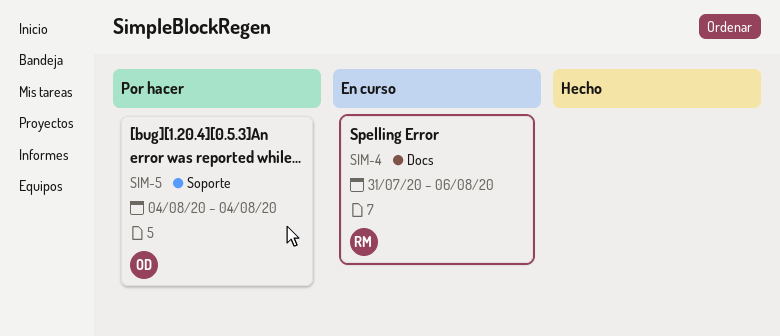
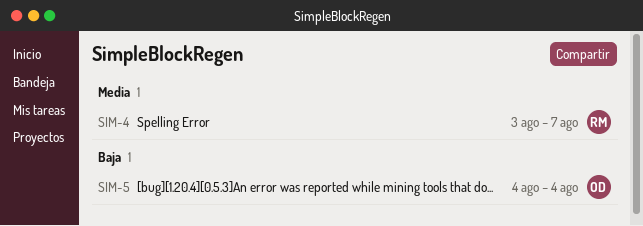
SIM-4, start: Jul 31 -> Aug 3
SIM-4, due: Aug 6 -> Aug 7

